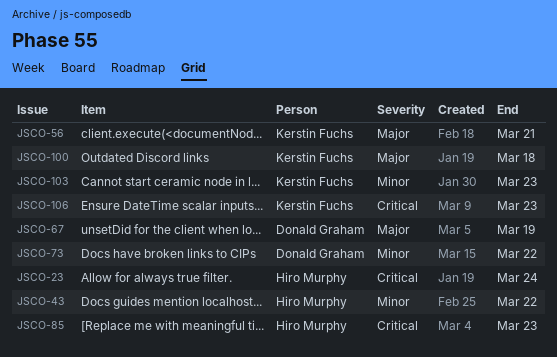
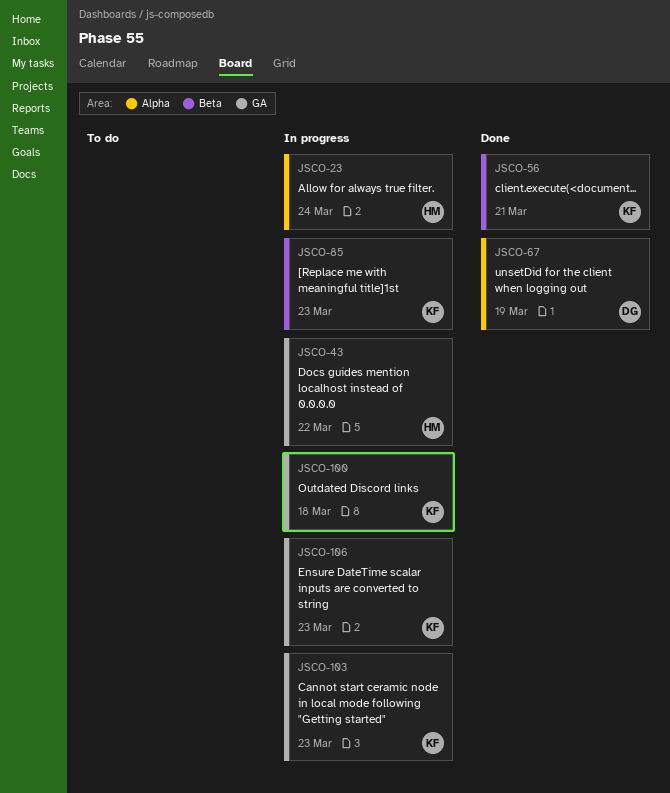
JSCO-73: present -> none
JSCO-85, owner: Hiro Murphy -> Kerstin Fuchs

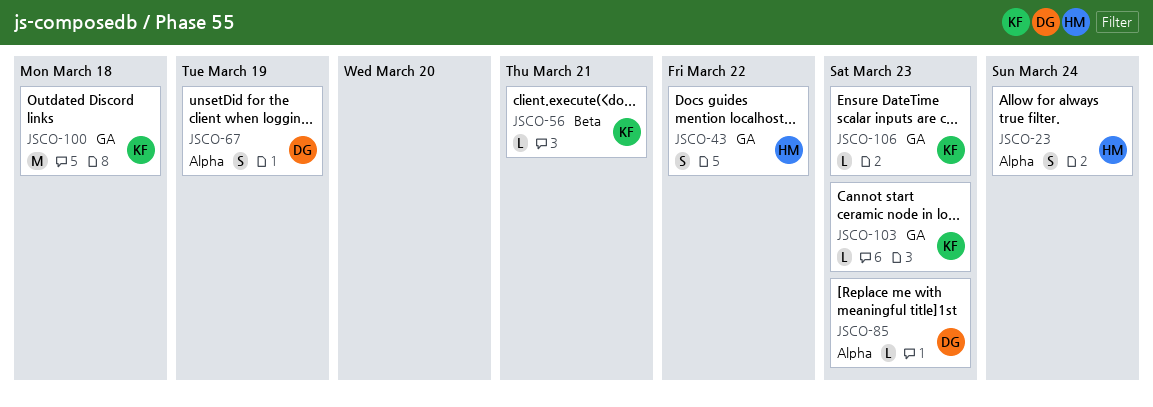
JSCO-85, owner: KF -> DG
JSCO-85, label: Beta -> Alpha

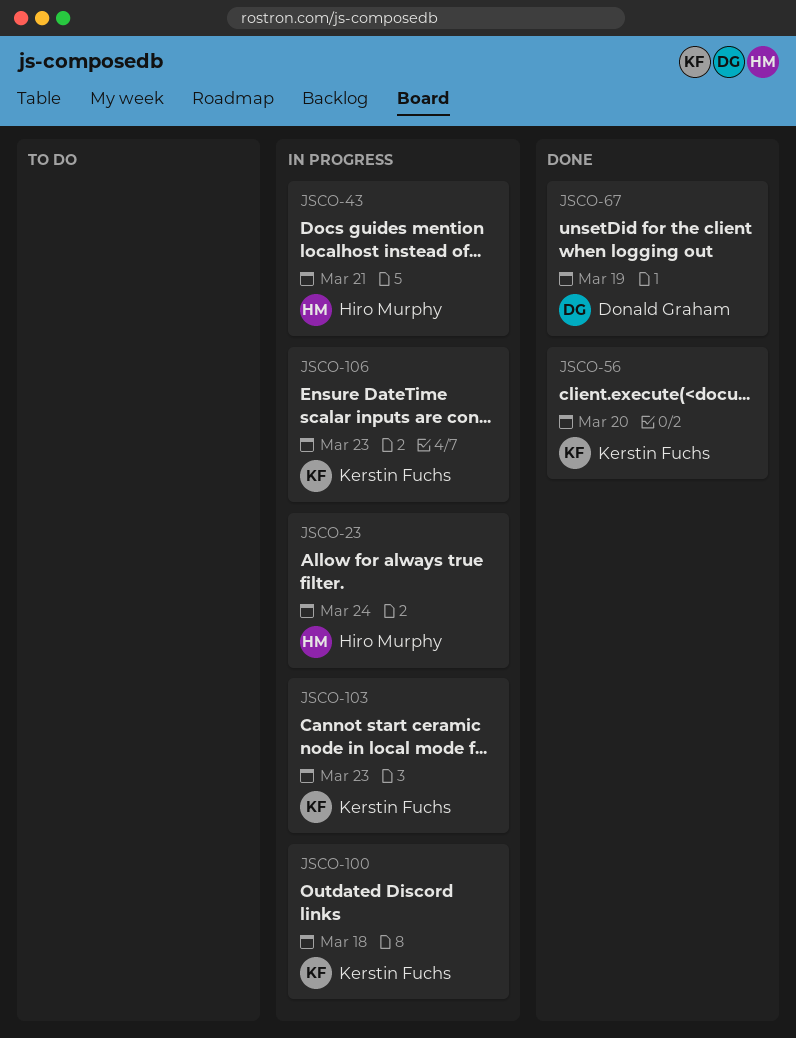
JSCO-43, due: Mar 22 -> Mar 21
JSCO-56, due: Mar 21 -> Mar 20
JSCO-85: present -> none

